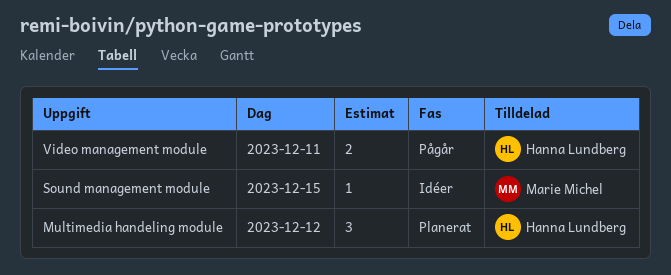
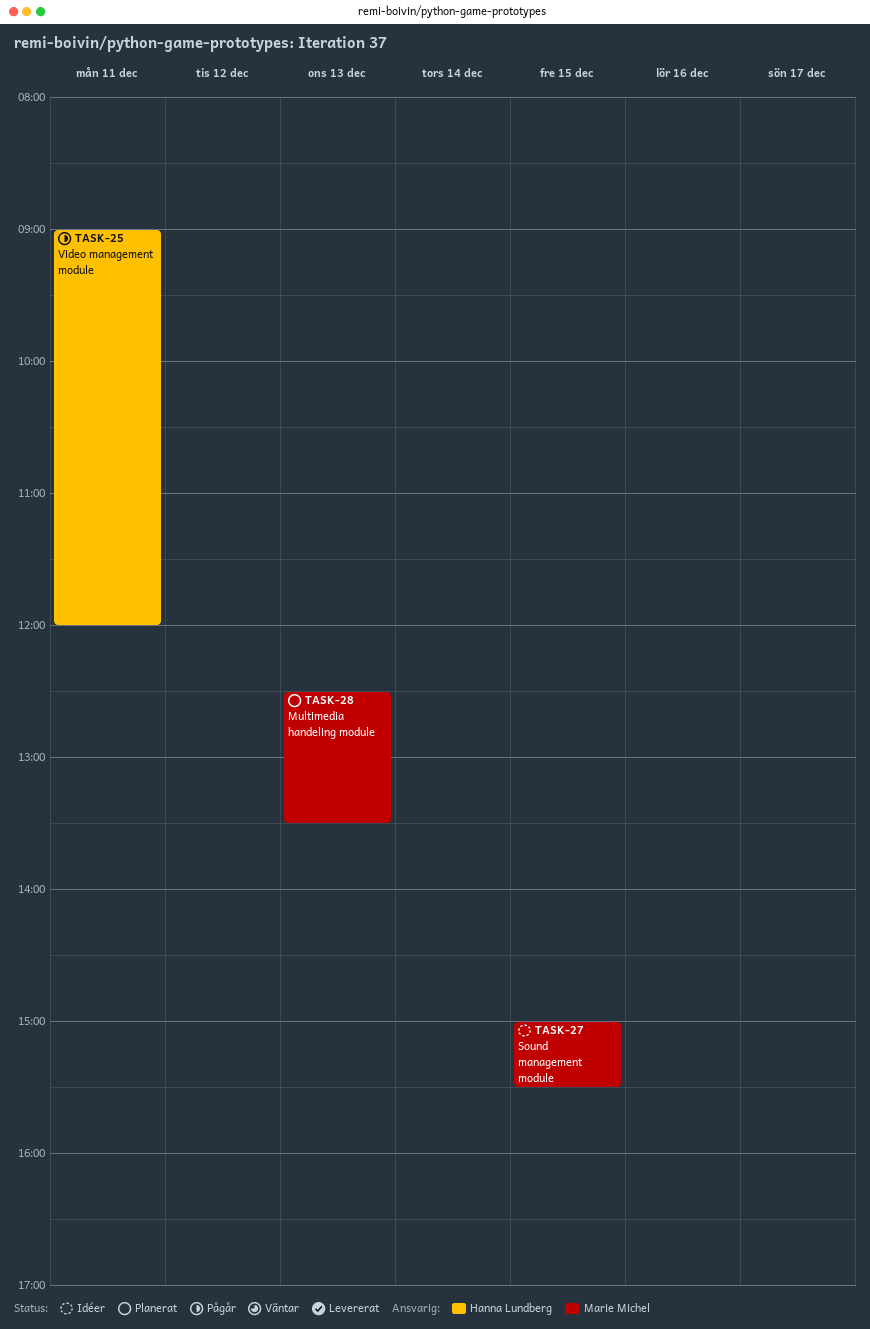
Multimedia handeling module, owner: Hanna Lundberg -> Marie Michel
Multimedia handeling module, day: Dec 12 -> Dec 13

